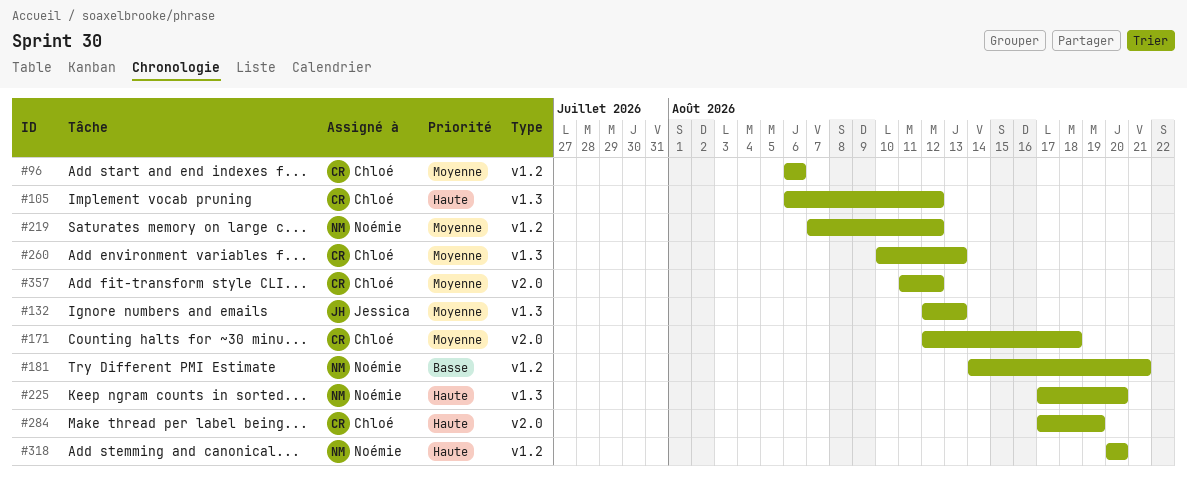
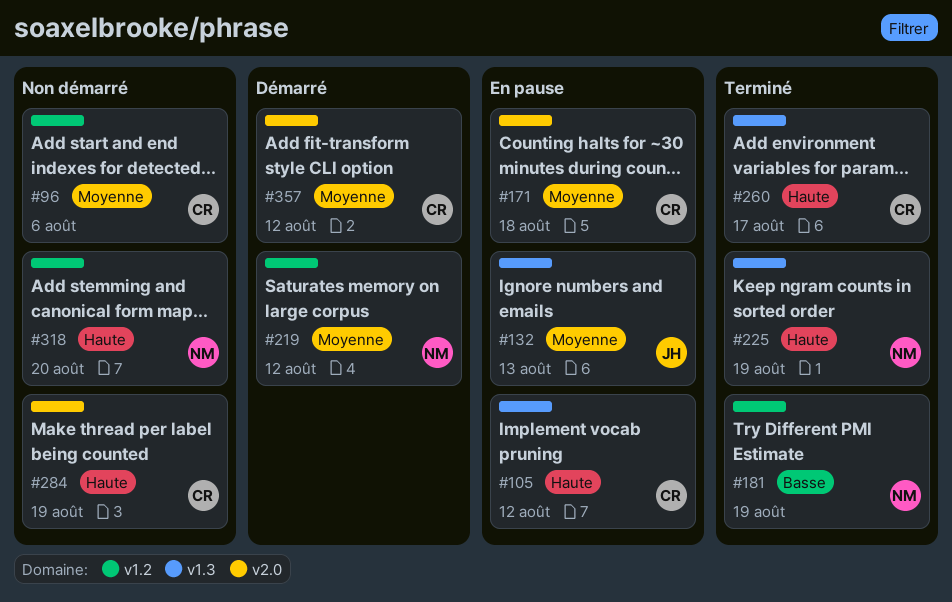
#181, due: Aug 21 -> Aug 19
#225, due: Aug 20 -> Aug 19
#260, priority: Moyenne -> Haute
#260, due: Aug 13 -> Aug 17

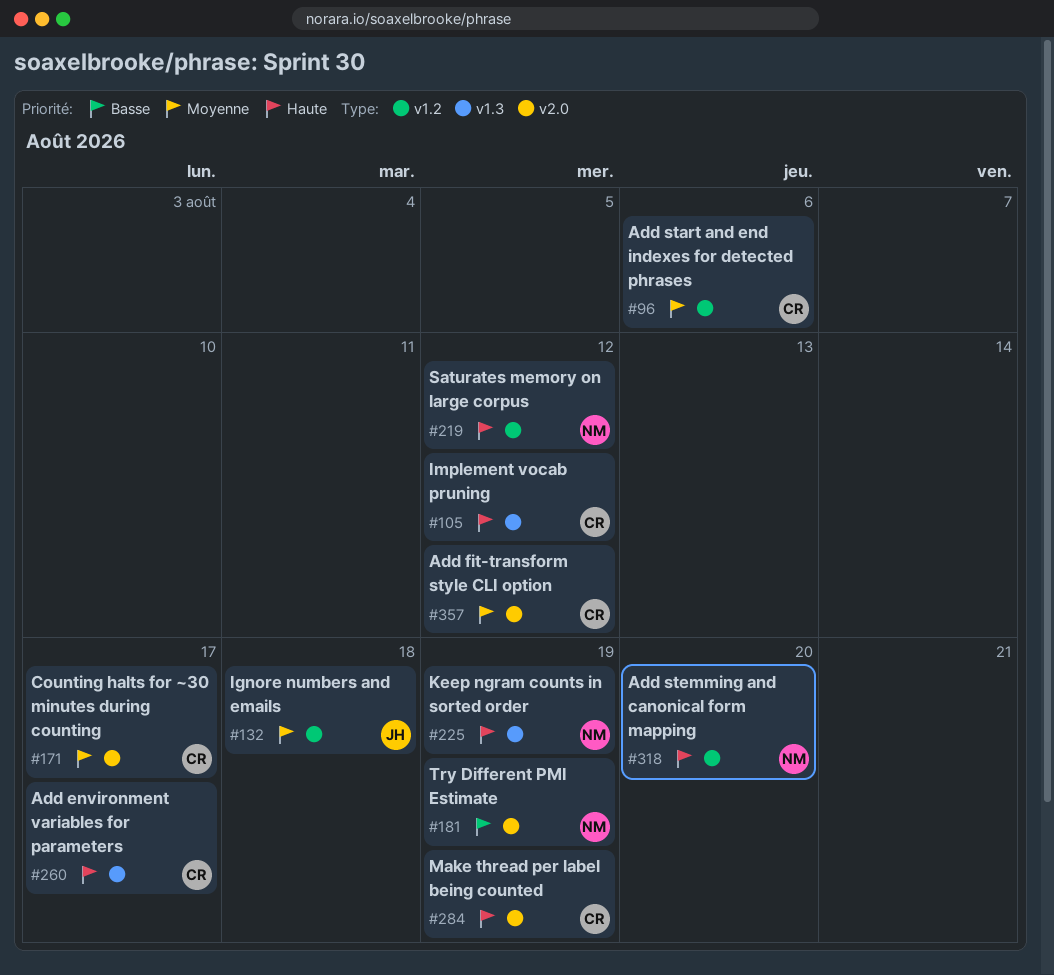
#132, label: v1.3 -> v1.2
#132, due: Aug 13 -> Aug 18
#171, due: Aug 18 -> Aug 17
#181, label: v1.2 -> v2.0
#219, priority: Moyenne -> Haute

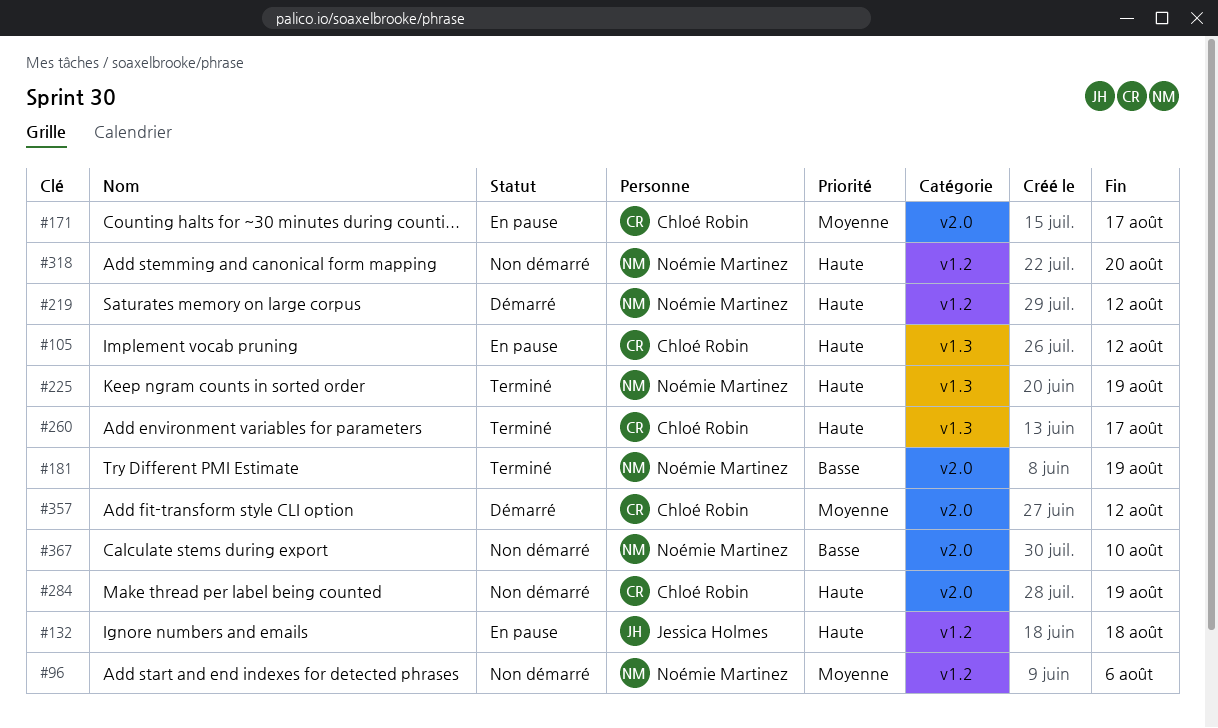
#96, owner: Chloé Robin -> Noémie Martinez
#132, priority: Moyenne -> Haute
#367: none -> present

